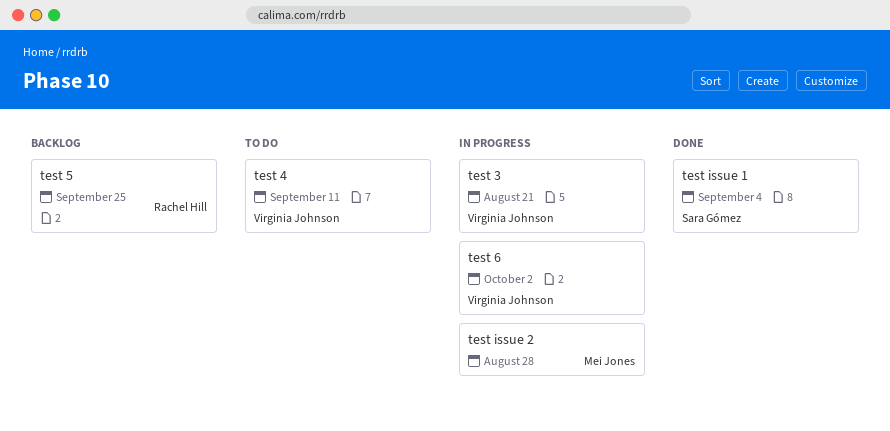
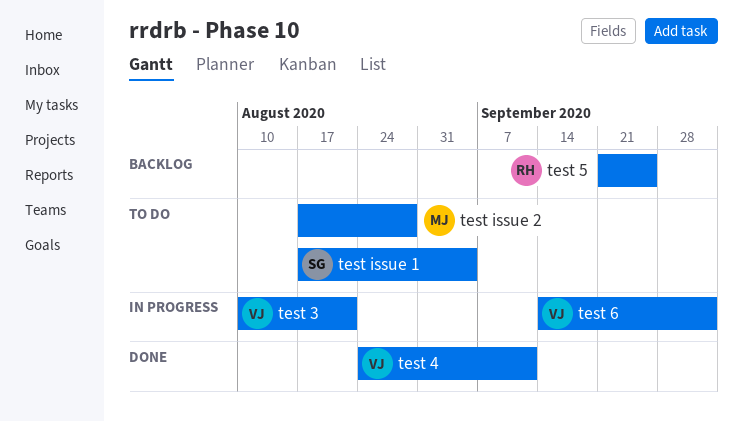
test 4, status: To do -> Done
test issue 1, status: Done -> To do
test issue 2, status: In progress -> To do

